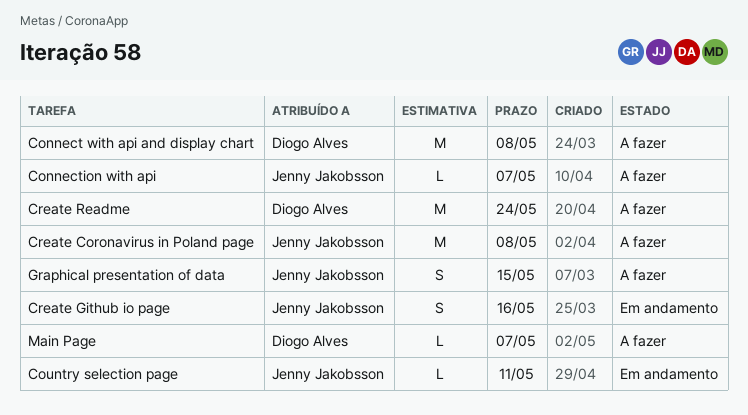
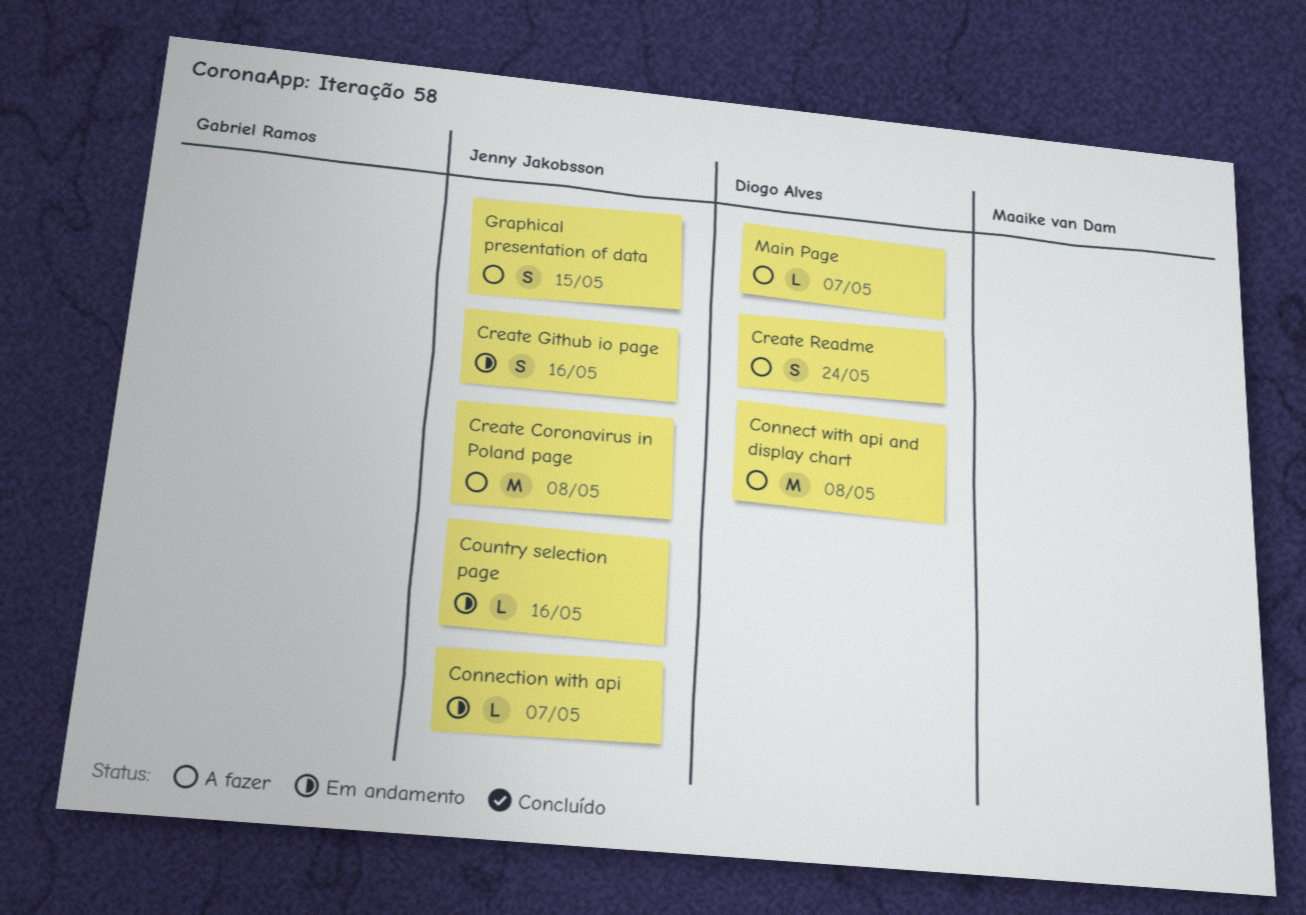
Connection with api, status: A fazer -> Em andamento
Country selection page, due: May 11 -> May 16
Create Readme, estimate: M -> S

